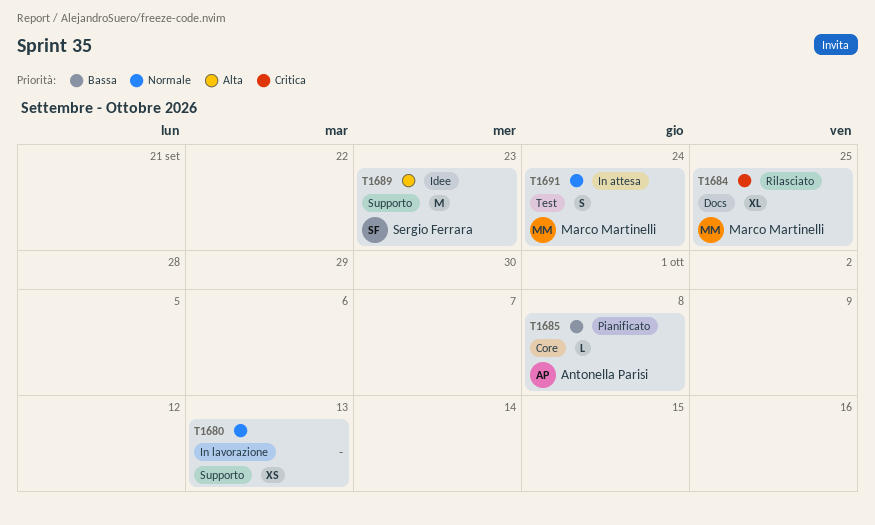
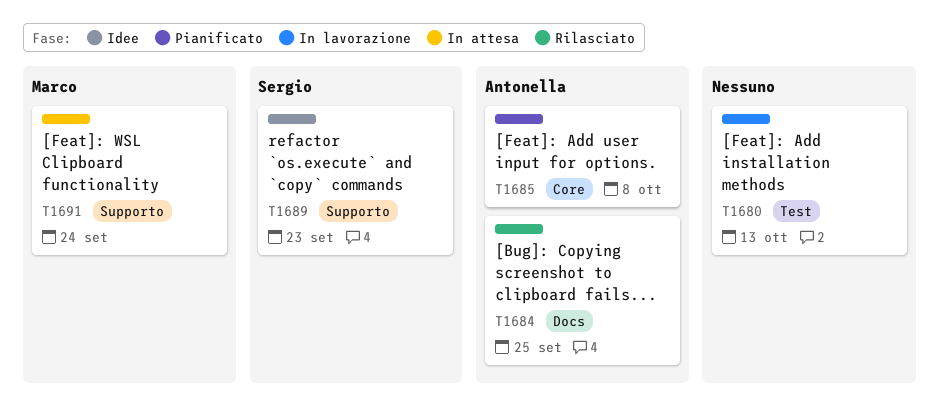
T1680, label: Supporto -> Test
T1684, owner: Marco Martinelli -> Antonella Parisi
T1691, label: Test -> Supporto

